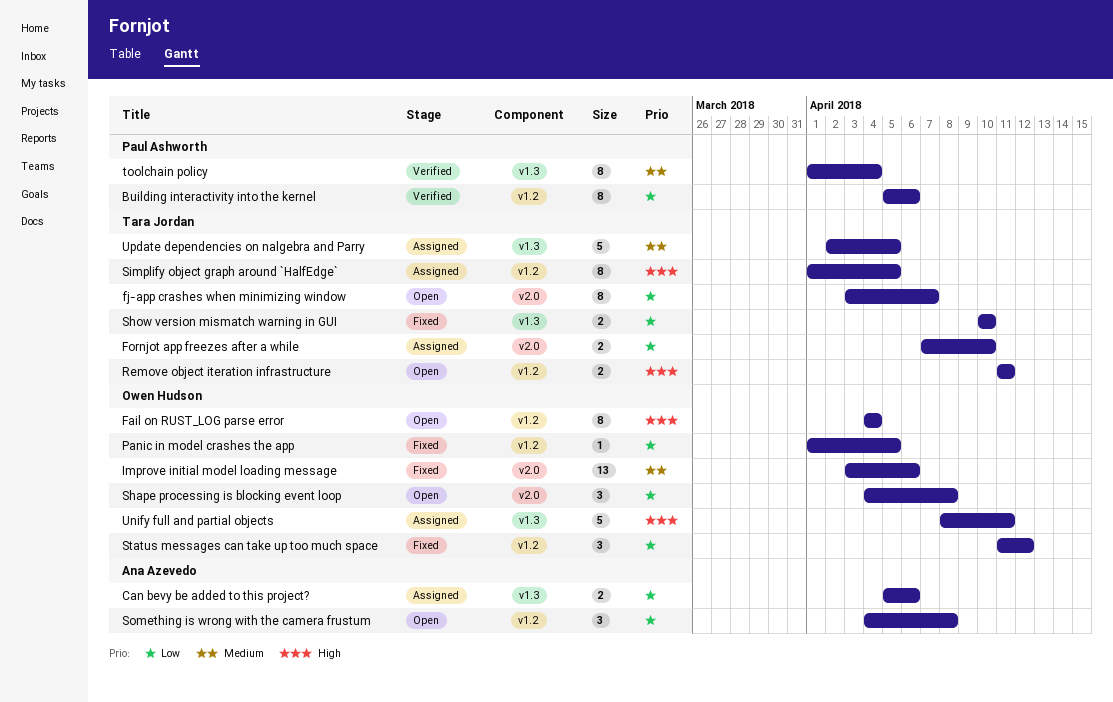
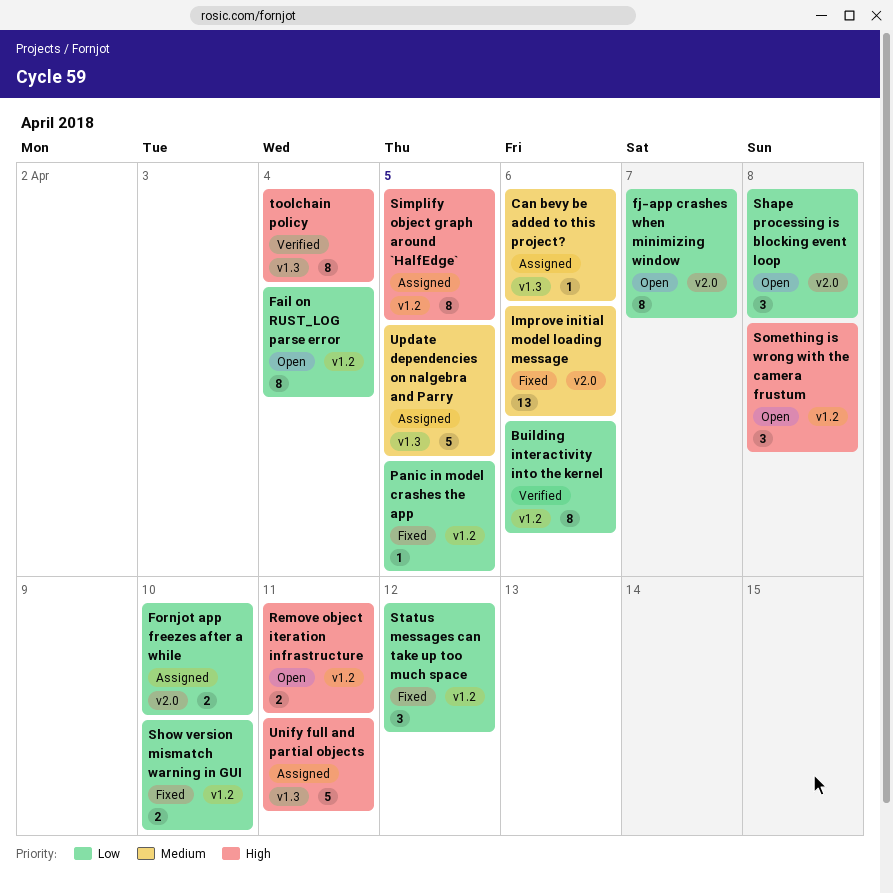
Can bevy be added to this project?, priority: Low -> Medium
Can bevy be added to this project?, estimate: 2 -> 1
Fail on RUST_LOG parse error, priority: High -> Low
Show version mismatch warning in GUI, label: v1.3 -> v1.2
Something is wrong with the camera frustum, priority: Low -> High
toolchain policy, priority: Medium -> High

